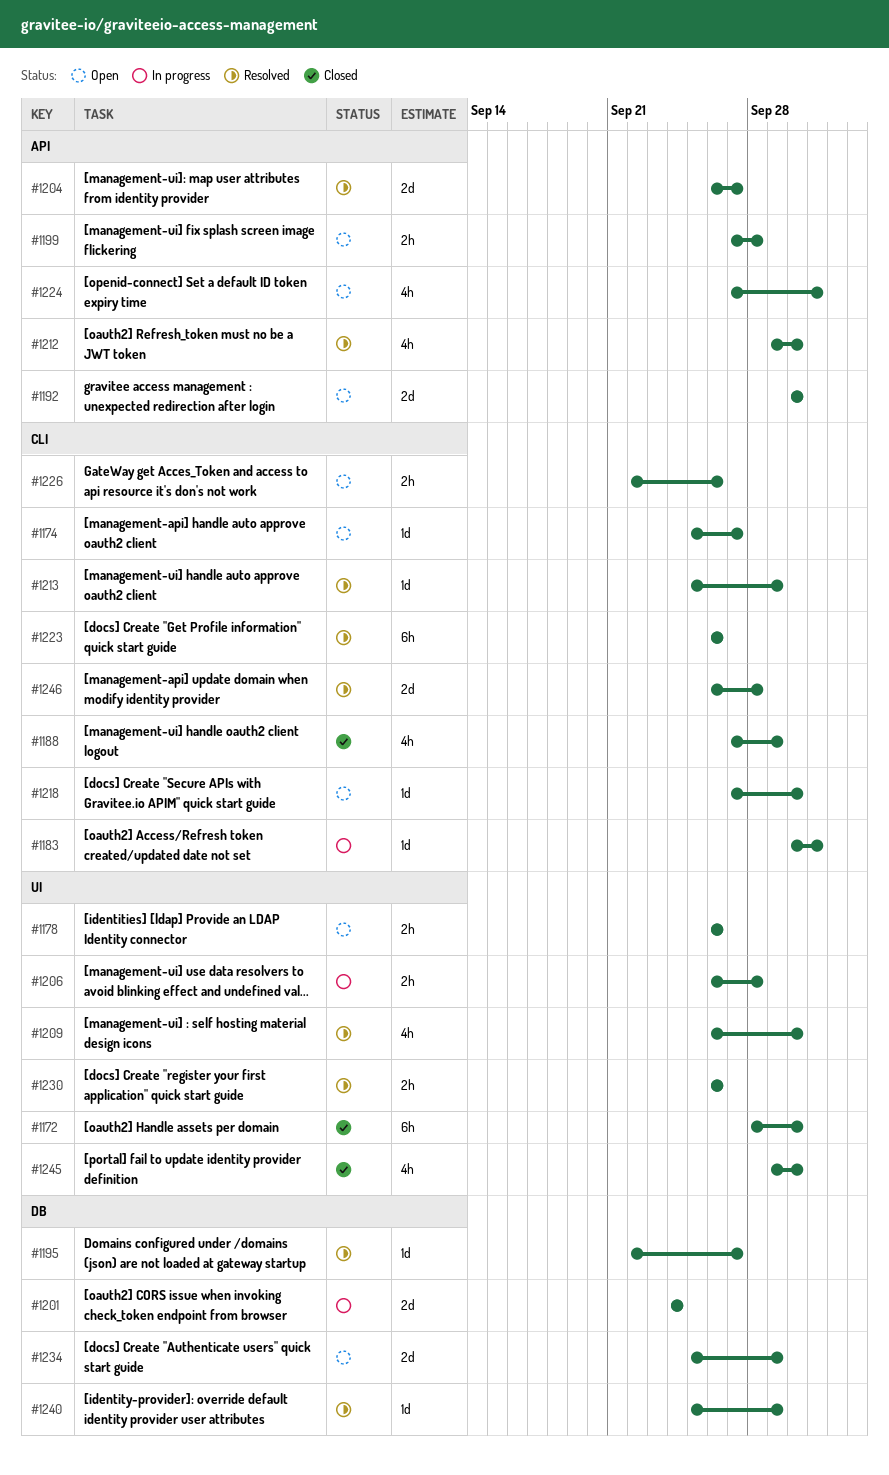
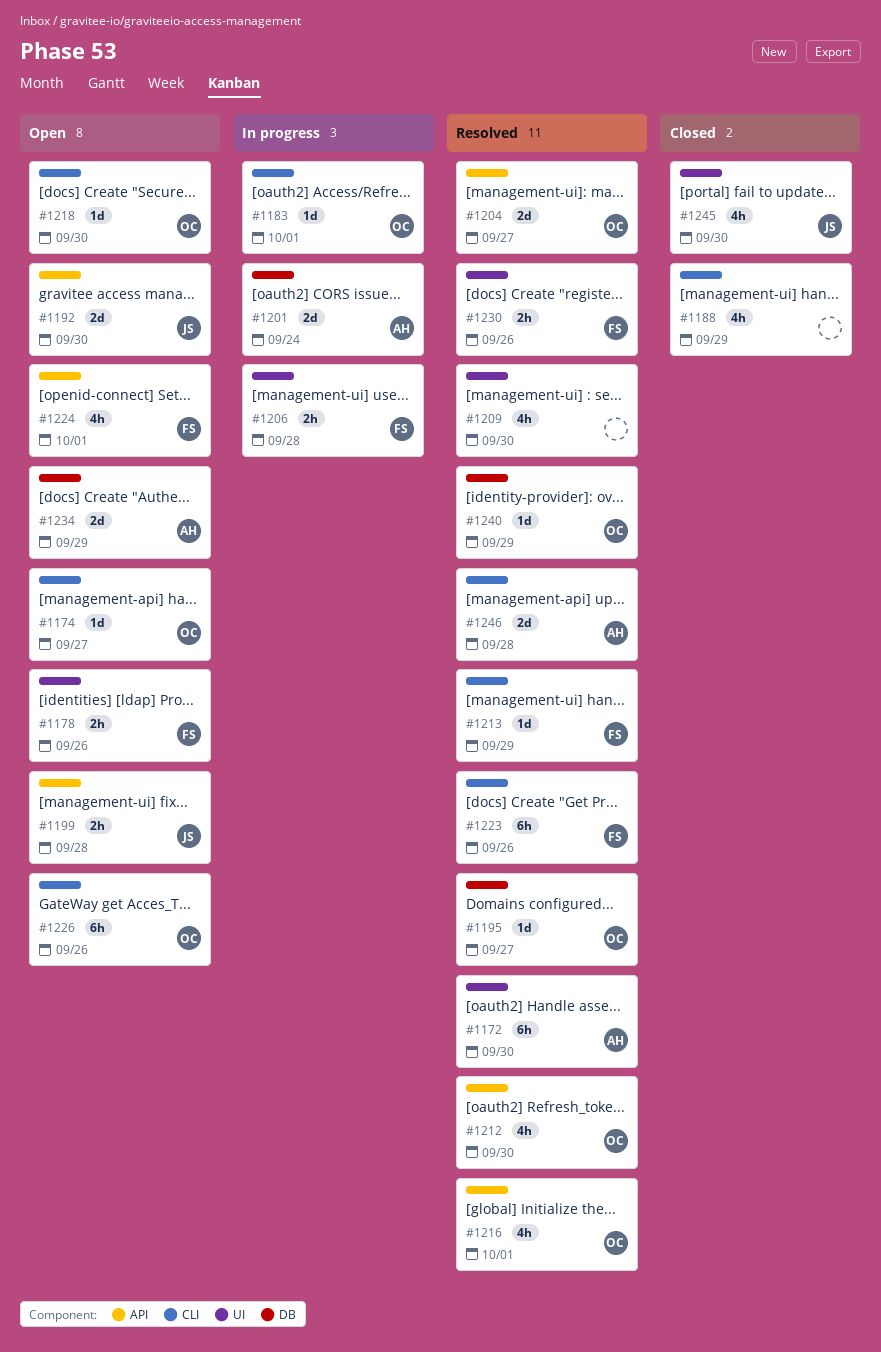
#1172, status: Closed -> Resolved
#1216: none -> present
#1226, estimate: 2h -> 6h

